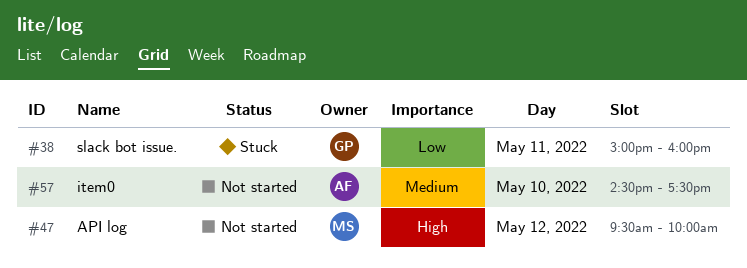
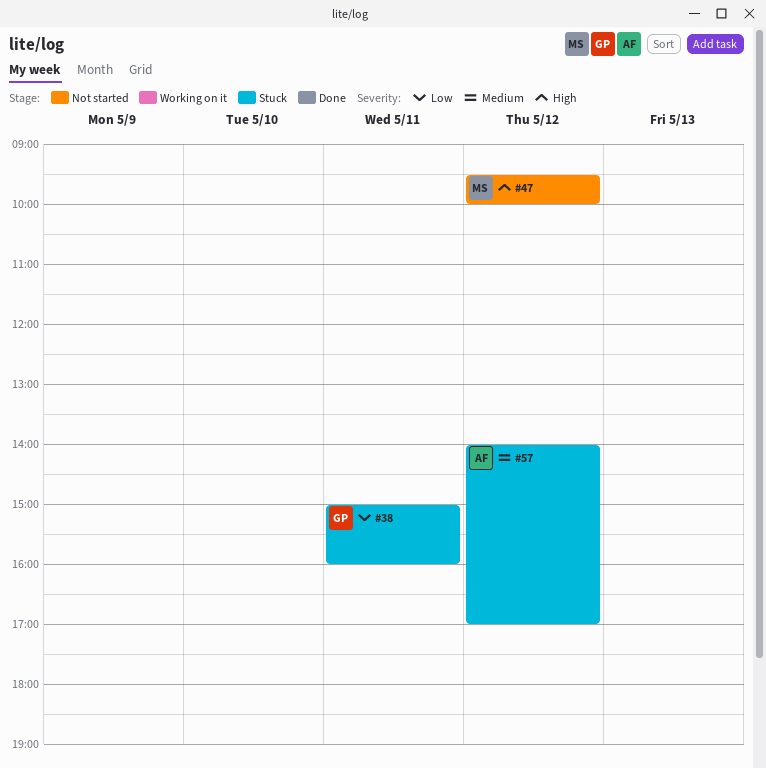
#57, status: Not started -> Stuck
#57, day: May 10 -> May 12
#57, begins: 14:30 -> 14:00
#57, ends: 17:30 -> 17:00

